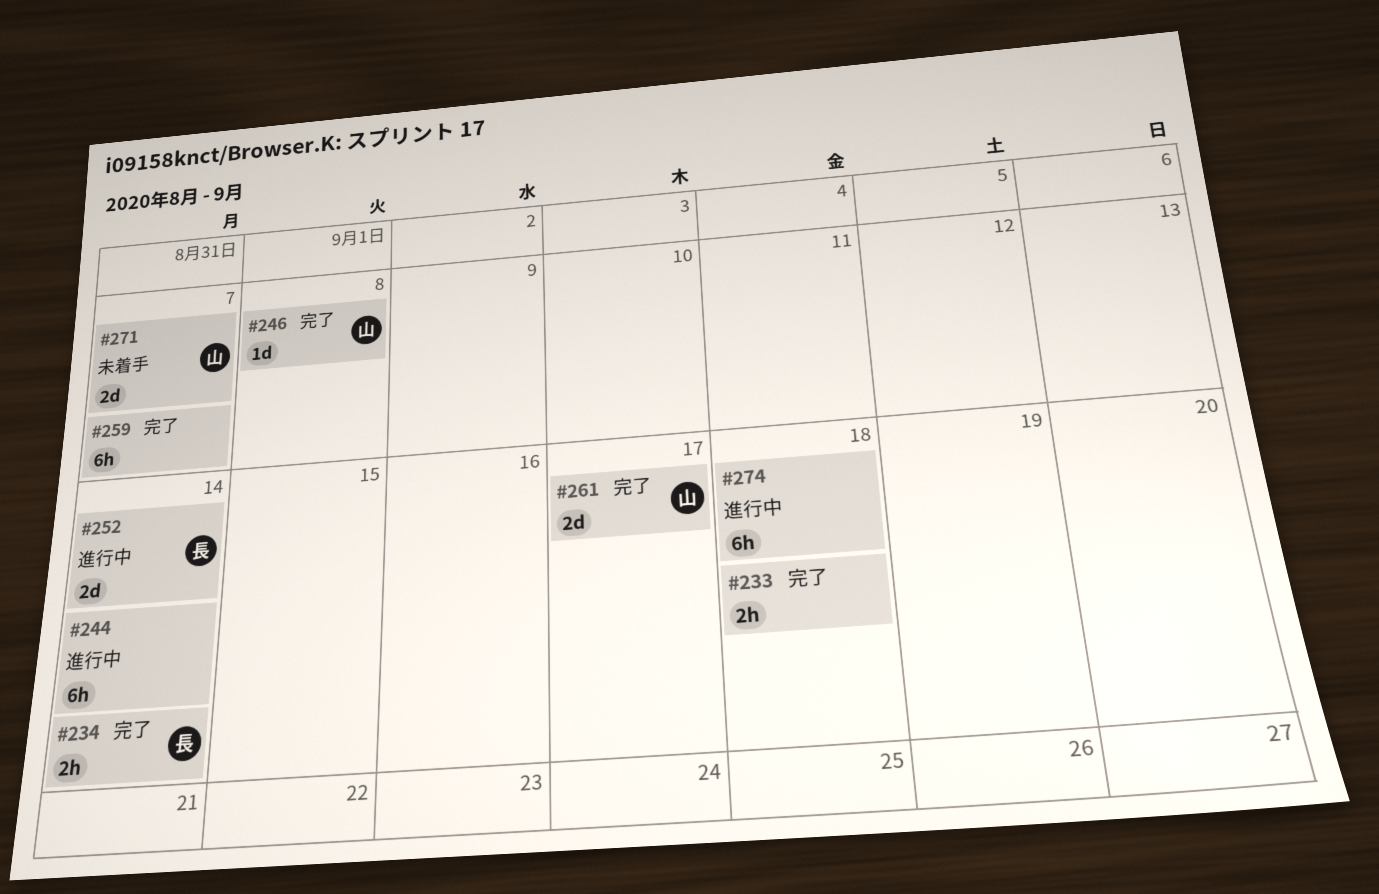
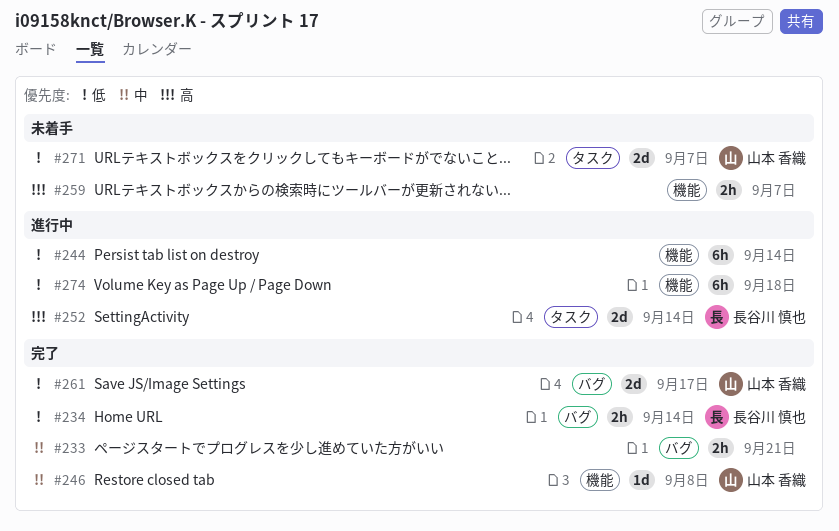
#233, due: Sep 18 -> Sep 21
#259, status: 完了 -> 未着手
#259, estimate: 6h -> 2h

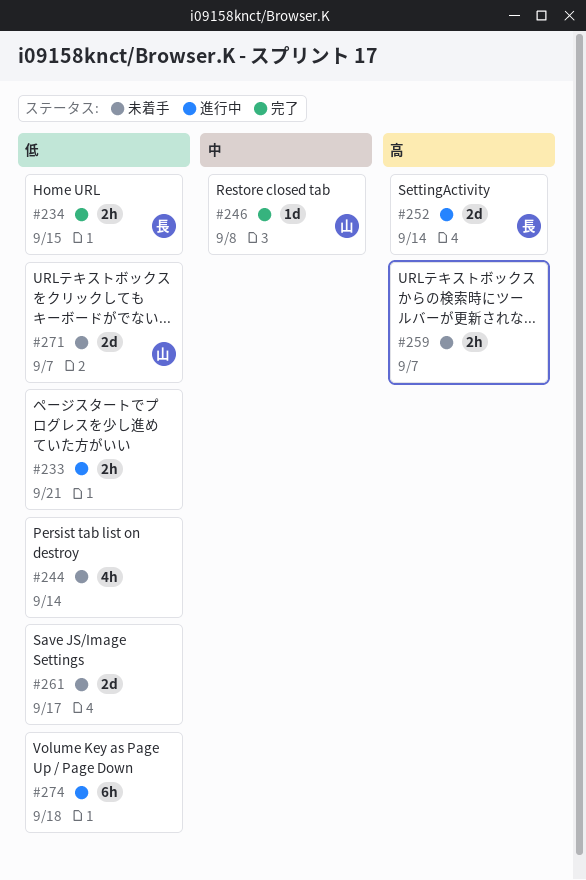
#233, status: 完了 -> 進行中
#233, priority: 中 -> 低
#234, due: Sep 14 -> Sep 15
#244, status: 進行中 -> 未着手
#244, estimate: 6h -> 4h
#261, status: 完了 -> 未着手
#261, owner: 山本 香織 -> none

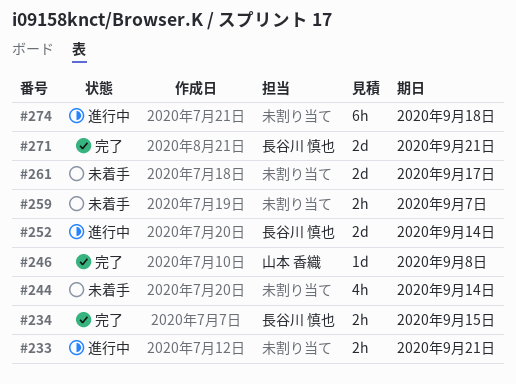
#271, status: 未着手 -> 完了
#271, owner: 山本 香織 -> 長谷川 慎也
#271, due: Sep 7 -> Sep 21

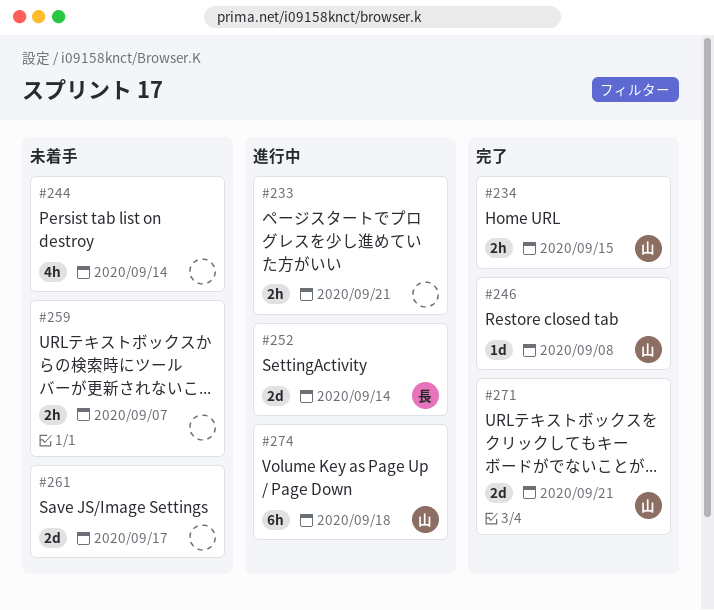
#234, owner: 長谷川 慎也 -> 山本 香織
#271, owner: 長谷川 慎也 -> 山本 香織
#274, owner: none -> 山本 香織

